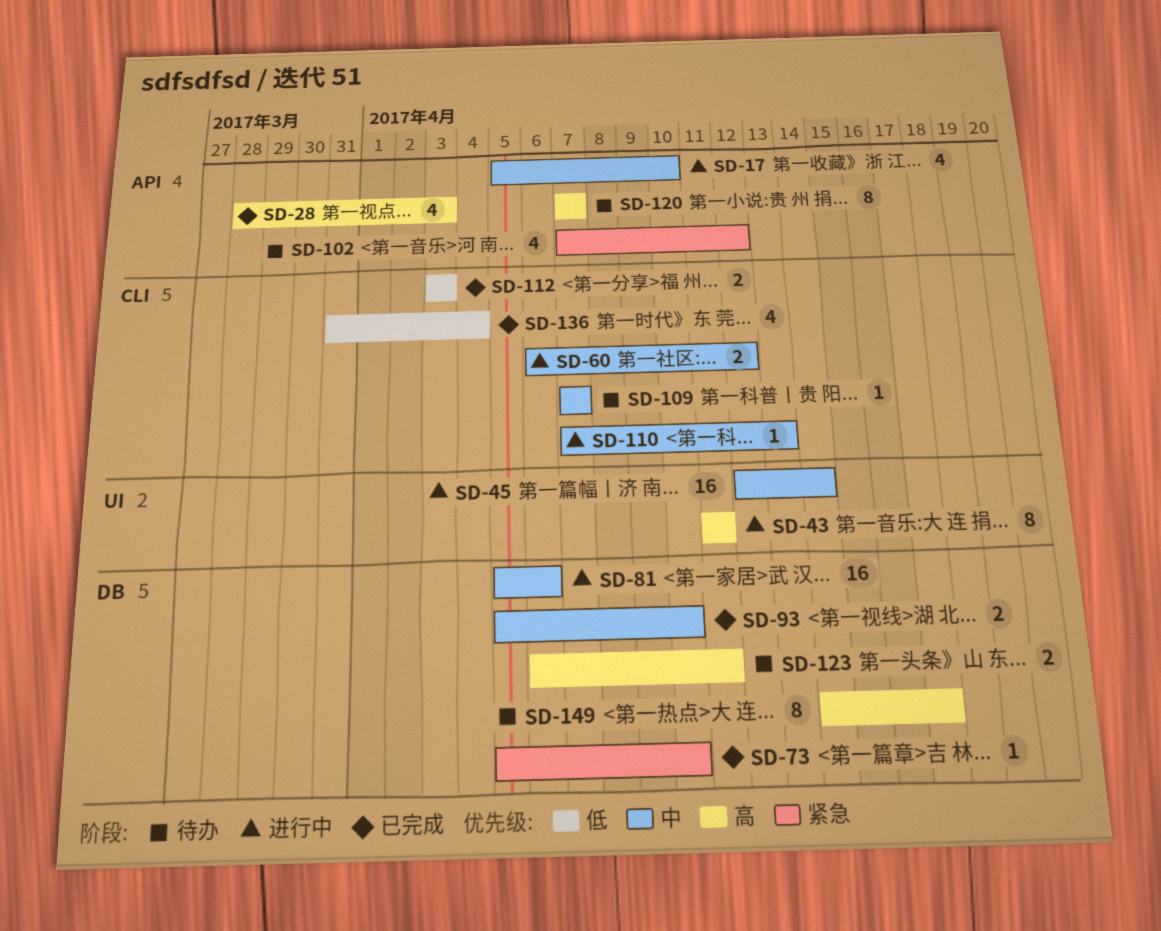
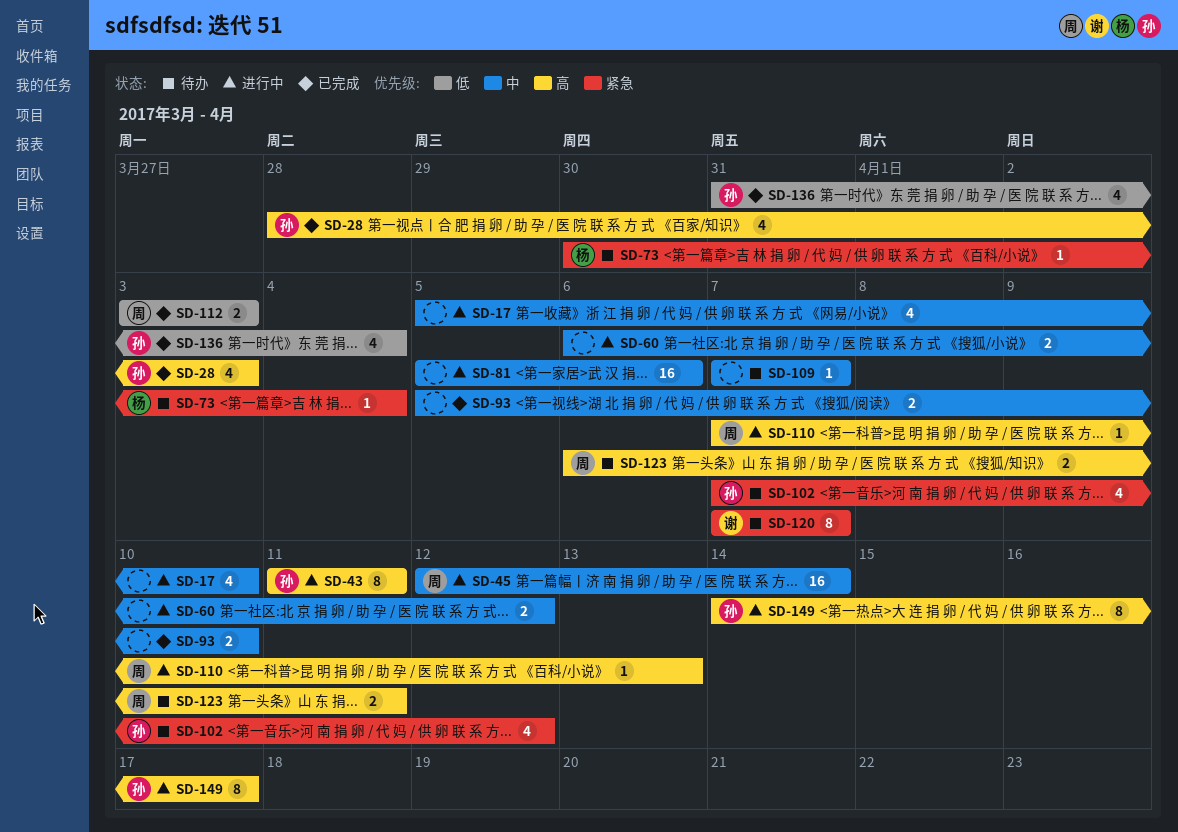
SD-73, status: 已完成 -> 待办
SD-73, start: Apr 5 -> Mar 30
SD-73, due: Apr 10 -> Apr 4
SD-110, priority: 中 -> 高
SD-120, priority: 高 -> 紧急
SD-149, status: 待办 -> 进行中

